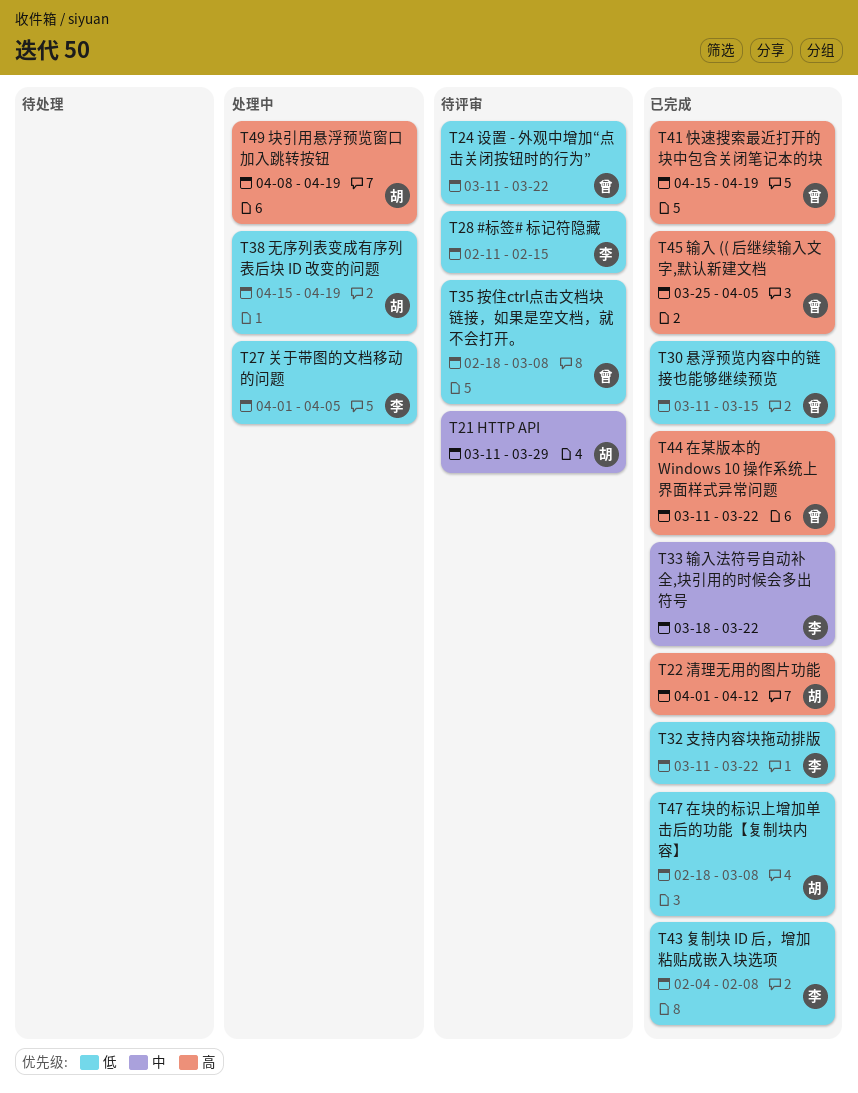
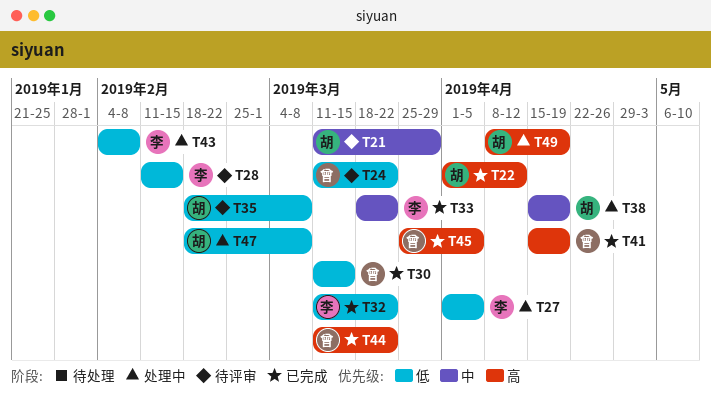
T35, owner: 曾 -> 胡
T38, priority: 低 -> 中
T43, status: 已完成 -> 处理中
T47, status: 已完成 -> 处理中

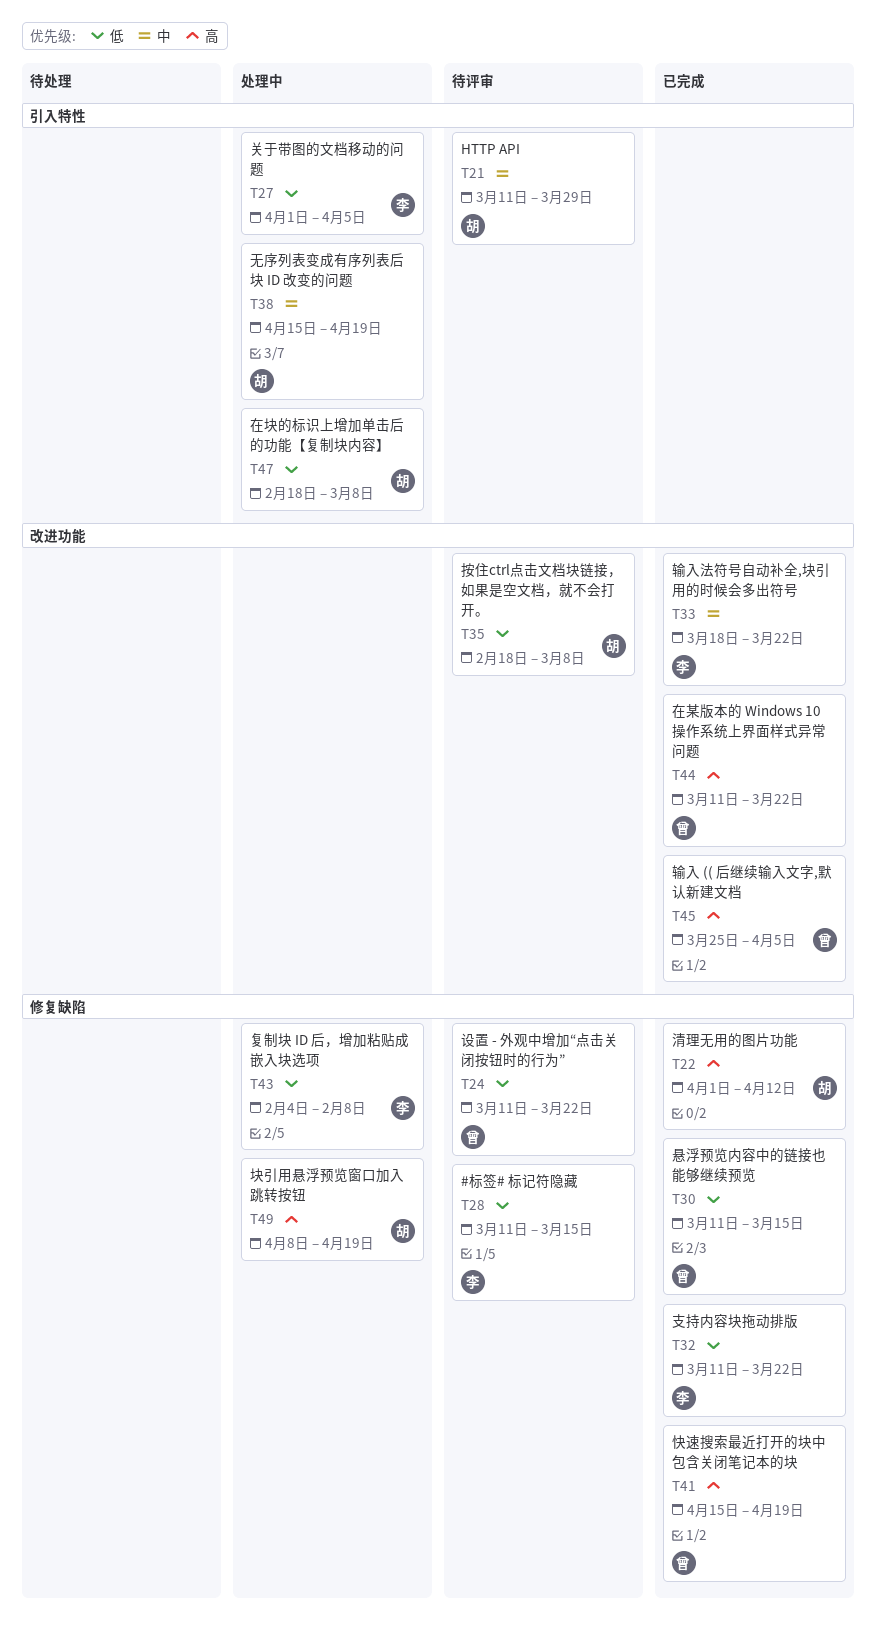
T28, start: Feb 11 -> Mar 11
T28, due: Feb 15 -> Mar 15

